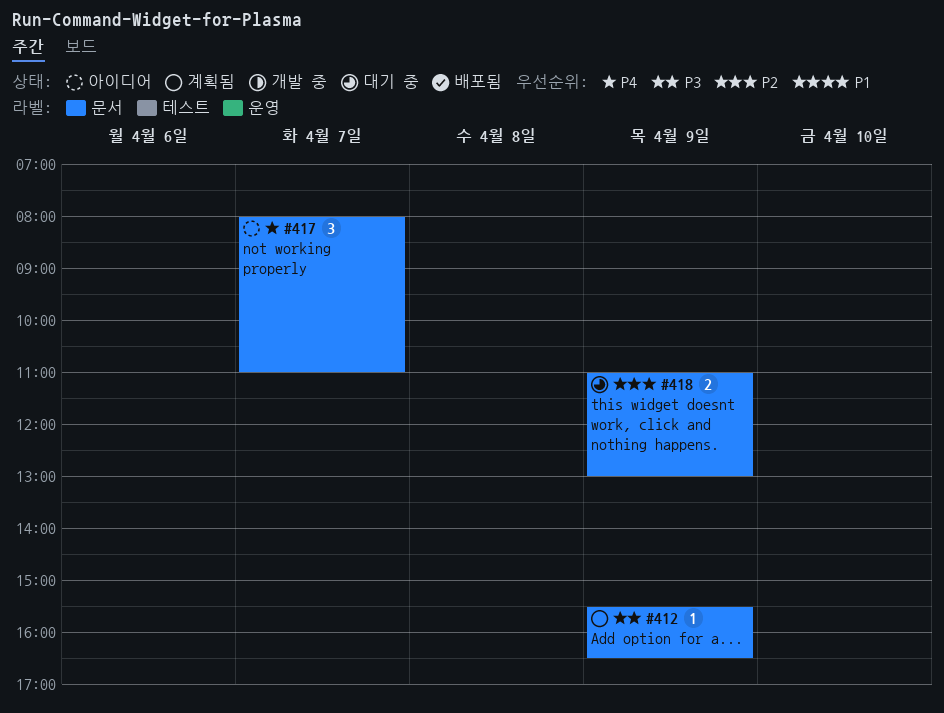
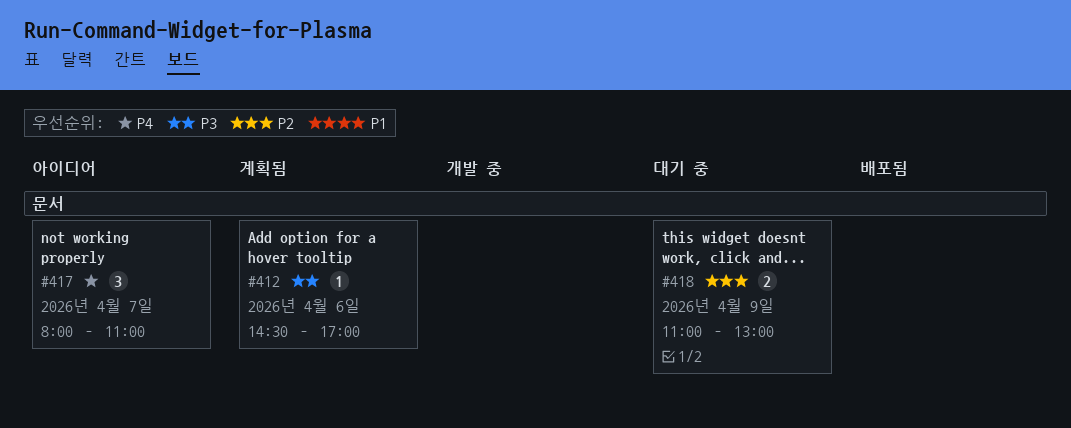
#412, day: Apr 9 -> Apr 6
#412, begins: 15:30 -> 14:30
#412, ends: 16:30 -> 17:00

